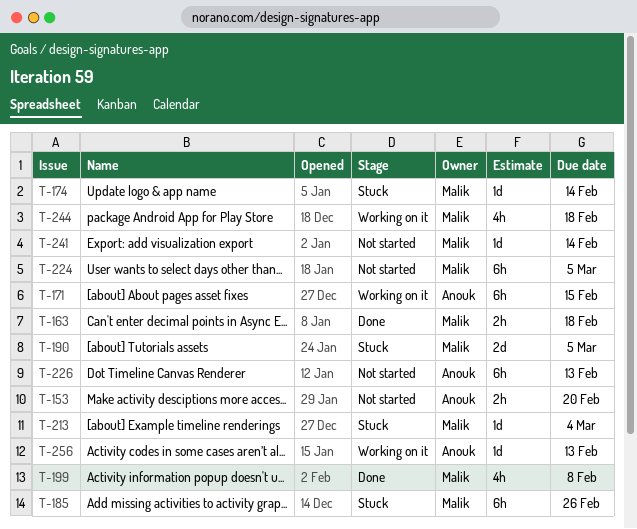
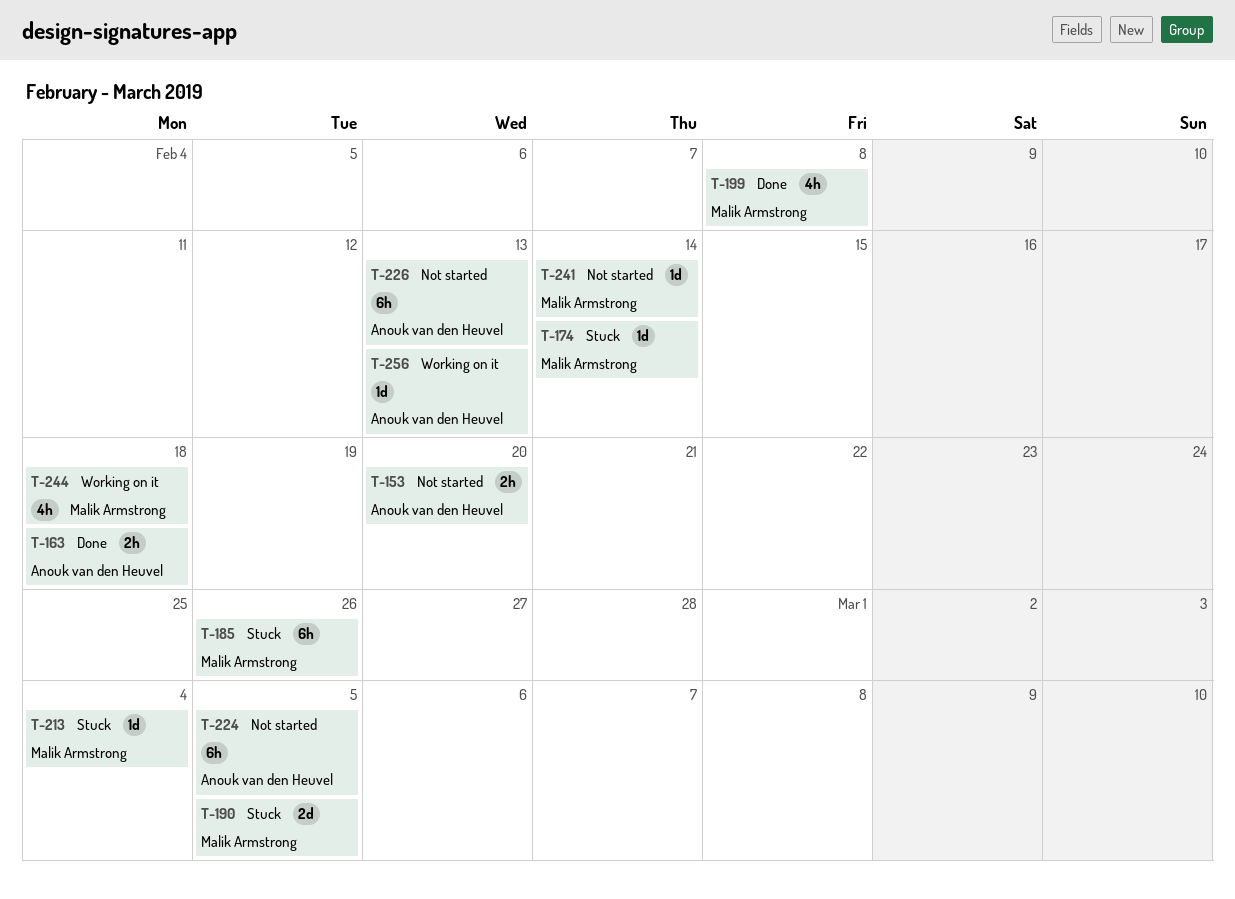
T-163, owner: Malik Armstrong -> Anouk van den Heuvel
T-171: present -> none
T-224, owner: Malik Armstrong -> Anouk van den Heuvel

